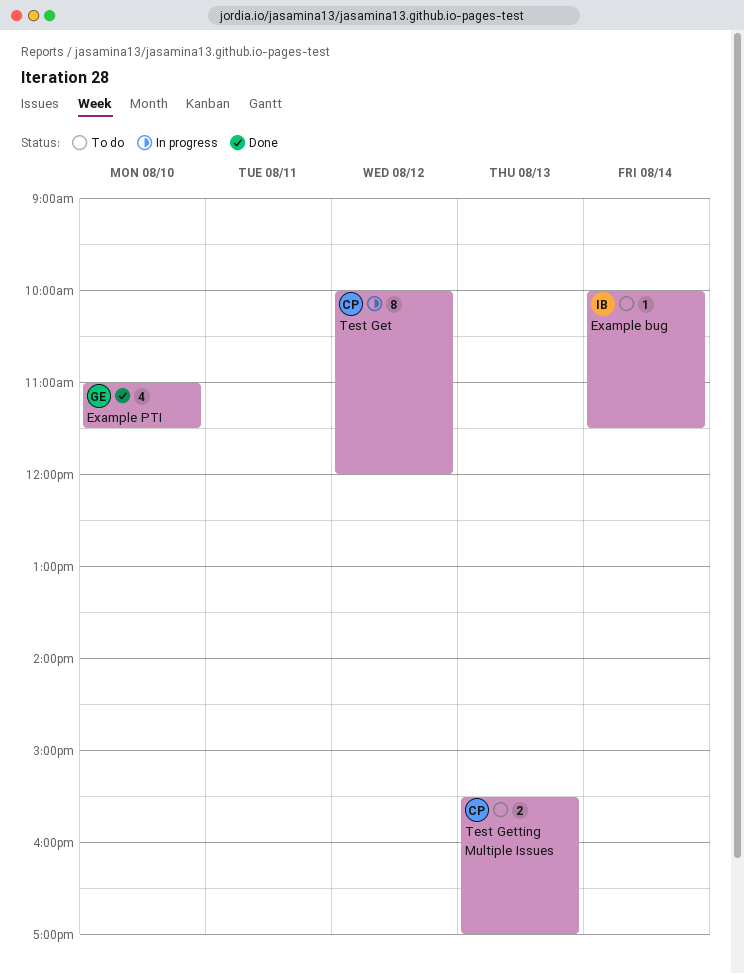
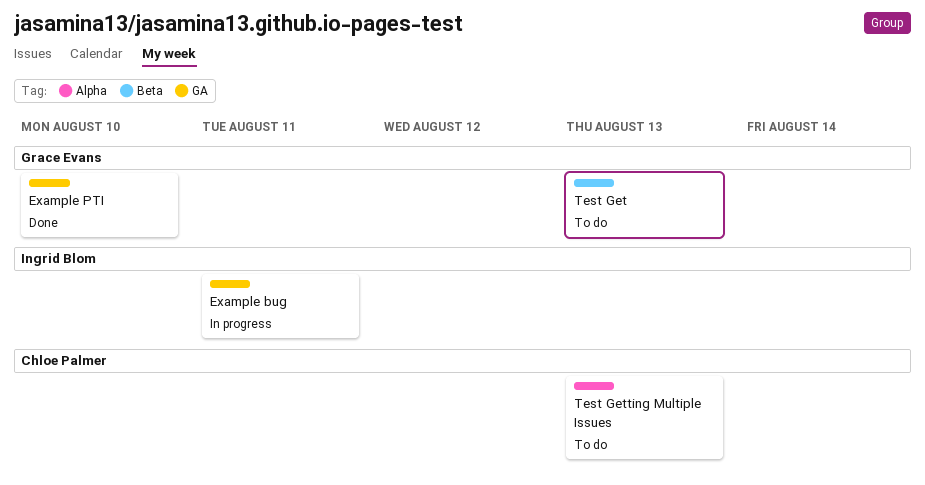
Example bug, status: To do -> In progress
Example bug, day: Aug 14 -> Aug 11
Test Get, status: In progress -> To do
Test Get, owner: Chloe Palmer -> Grace Evans
Test Get, day: Aug 12 -> Aug 13

